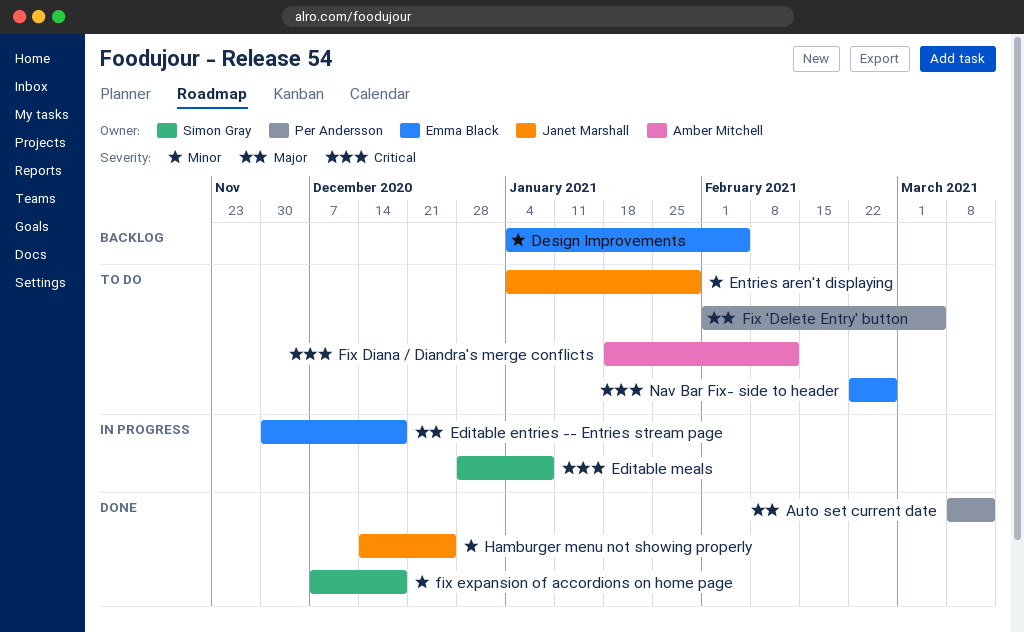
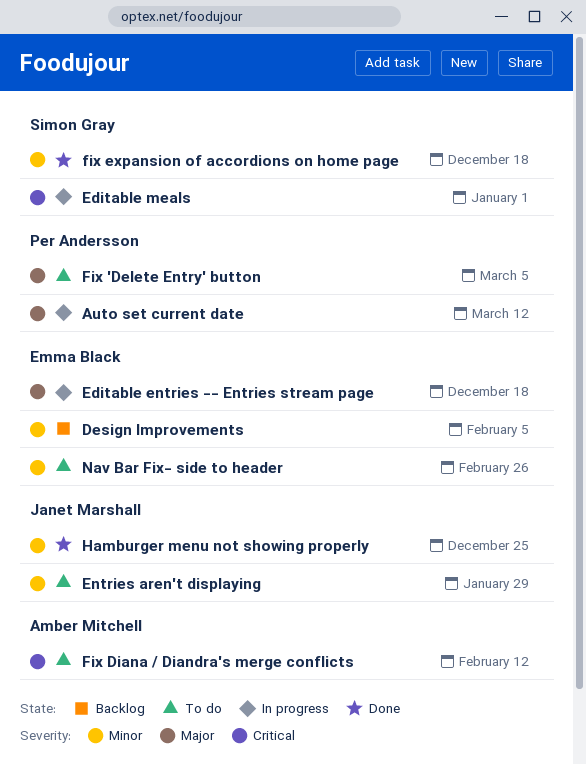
Auto set current date, status: Done -> In progress
Editable meals, due: Jan 8 -> Jan 1
Nav Bar Fix- side to header, priority: Critical -> Minor

